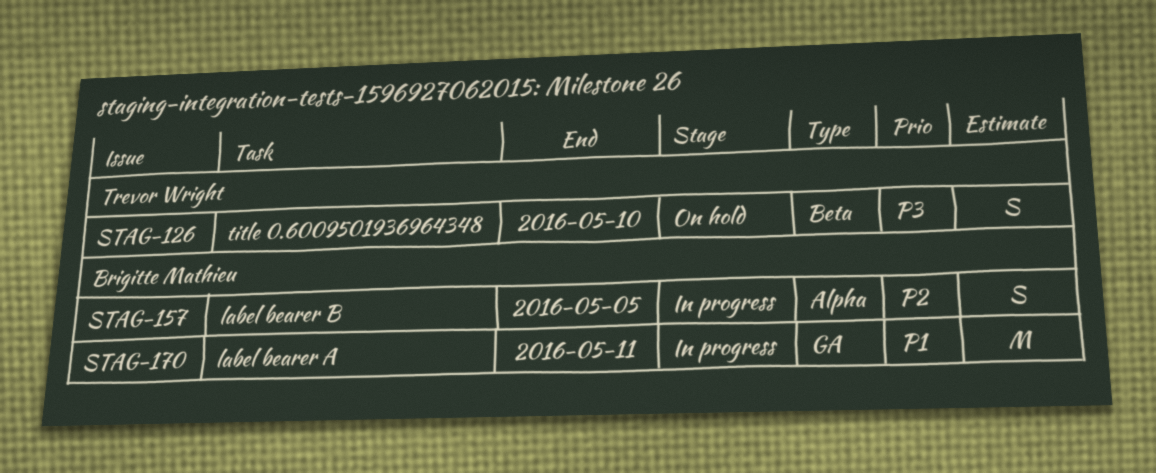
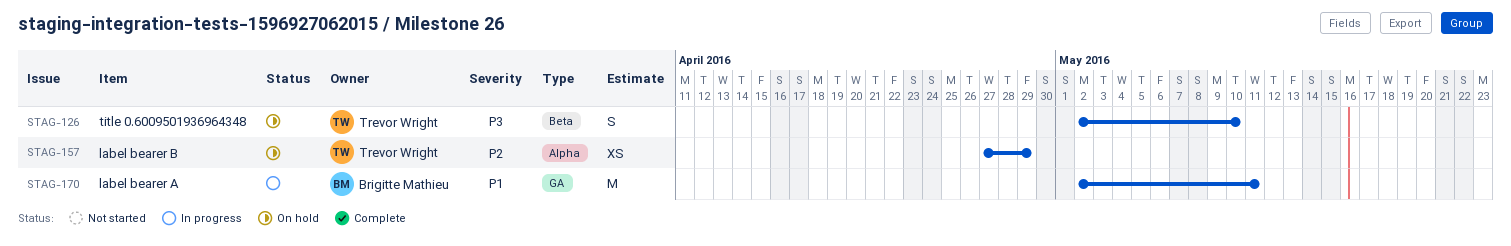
STAG-157, status: In progress -> On hold
STAG-157, owner: Brigitte Mathieu -> Trevor Wright
STAG-157, estimate: S -> XS
STAG-157, due: May 5 -> Apr 29

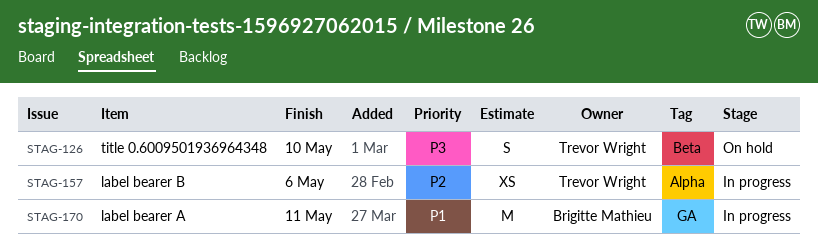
STAG-157, status: On hold -> In progress
STAG-157, due: Apr 29 -> May 6

